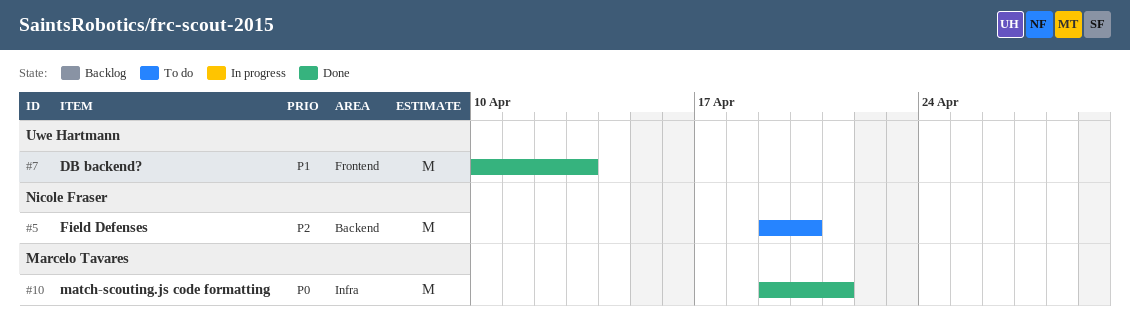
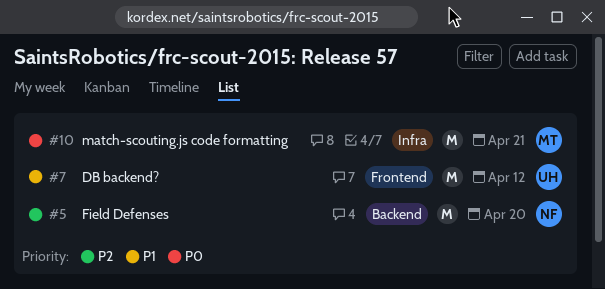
#7, due: Apr 13 -> Apr 12

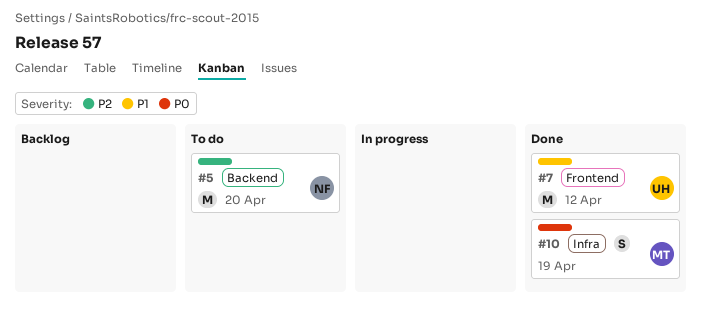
#10, estimate: M -> S
#10, due: Apr 21 -> Apr 19

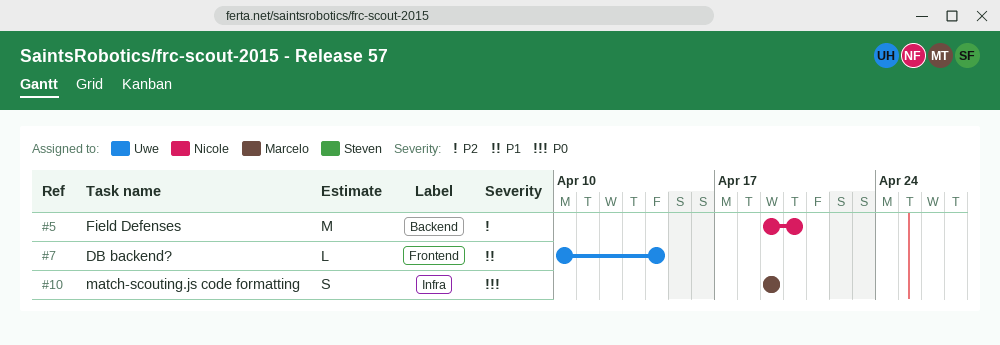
#7, estimate: M -> L
#7, due: Apr 12 -> Apr 14

